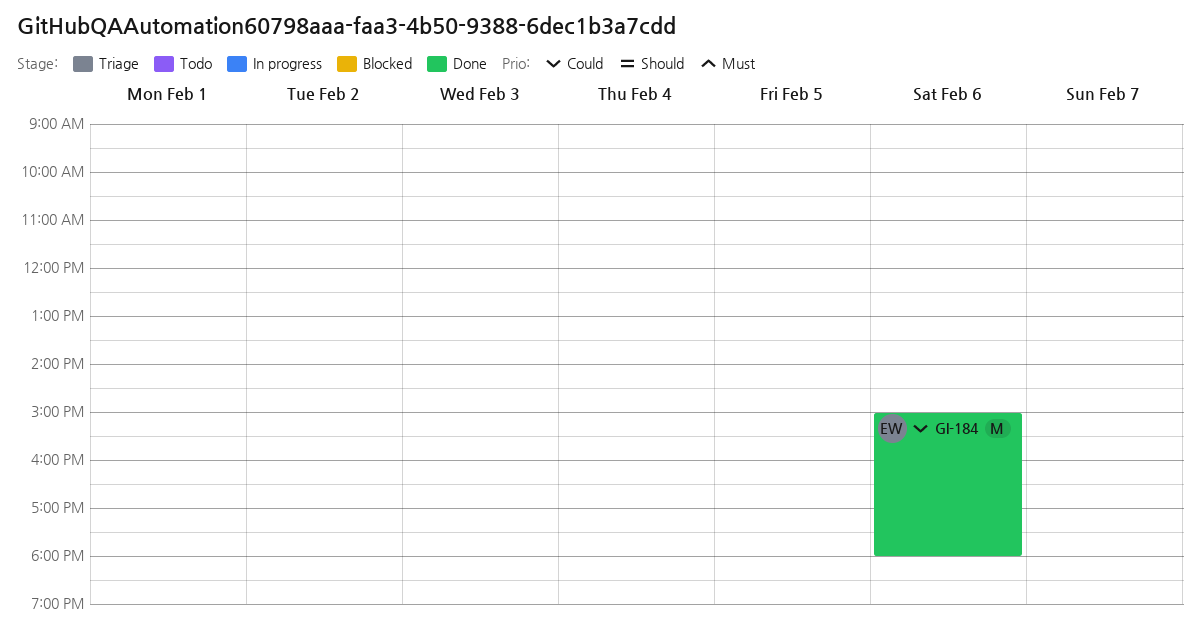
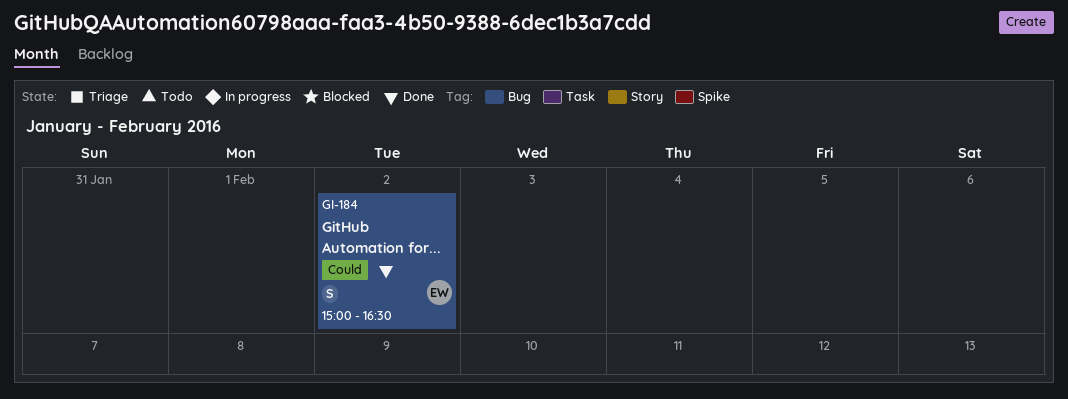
GI-184, estimate: M -> S
GI-184, day: Feb 6 -> Feb 2
GI-184, ends: 18:00 -> 16:30

